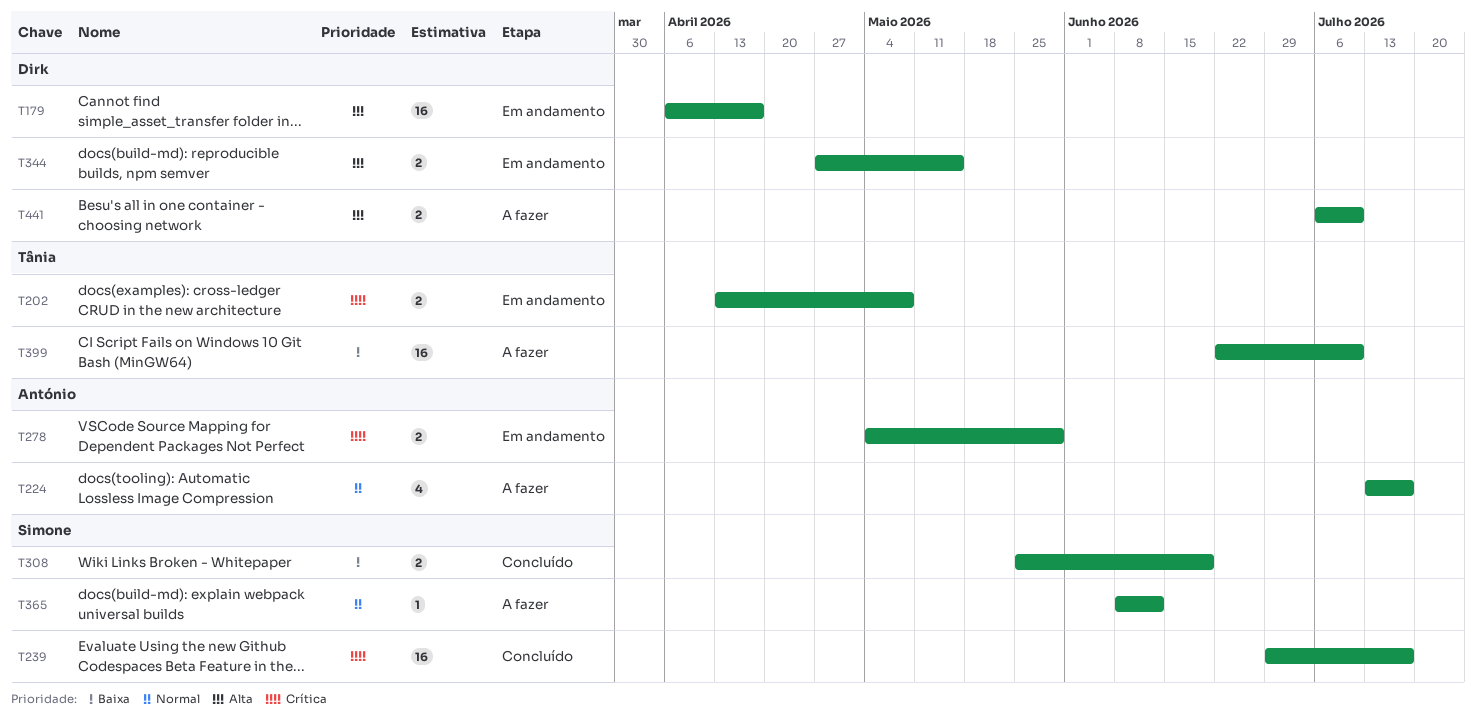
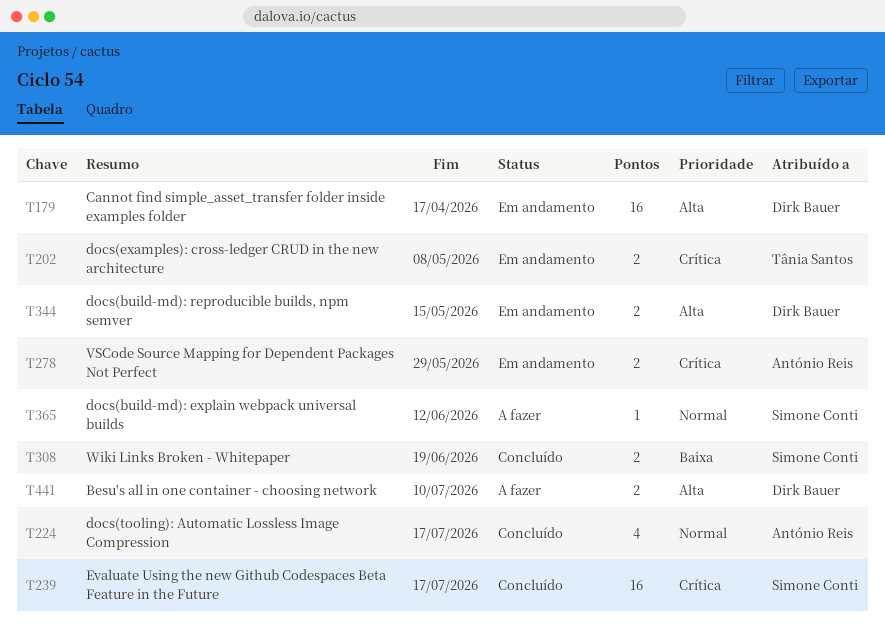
T224, status: A fazer -> Concluído
T399: present -> none

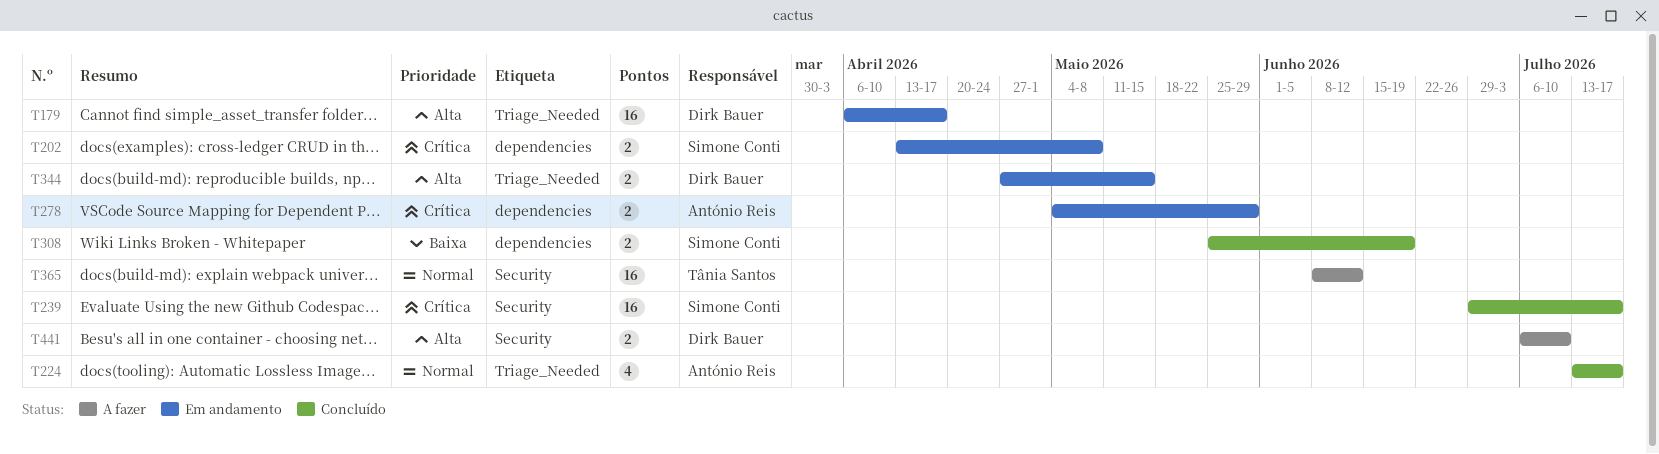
T202, owner: Tânia Santos -> Simone Conti
T365, owner: Simone Conti -> Tânia Santos
T365, estimate: 1 -> 16

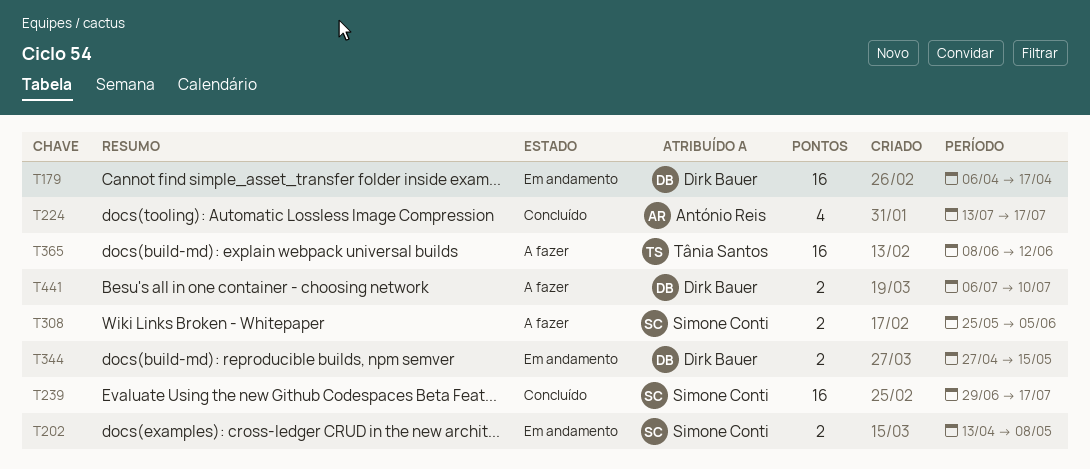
T278: present -> none
T308, status: Concluído -> A fazer
T308, due: Jun 19 -> Jun 5

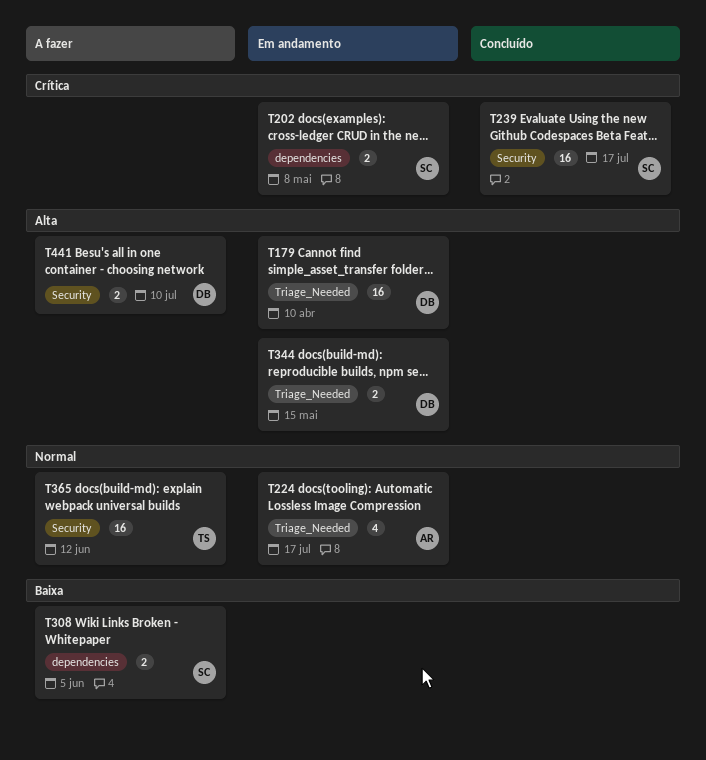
T179, due: Apr 17 -> Apr 10
T224, status: Concluído -> Em andamento

